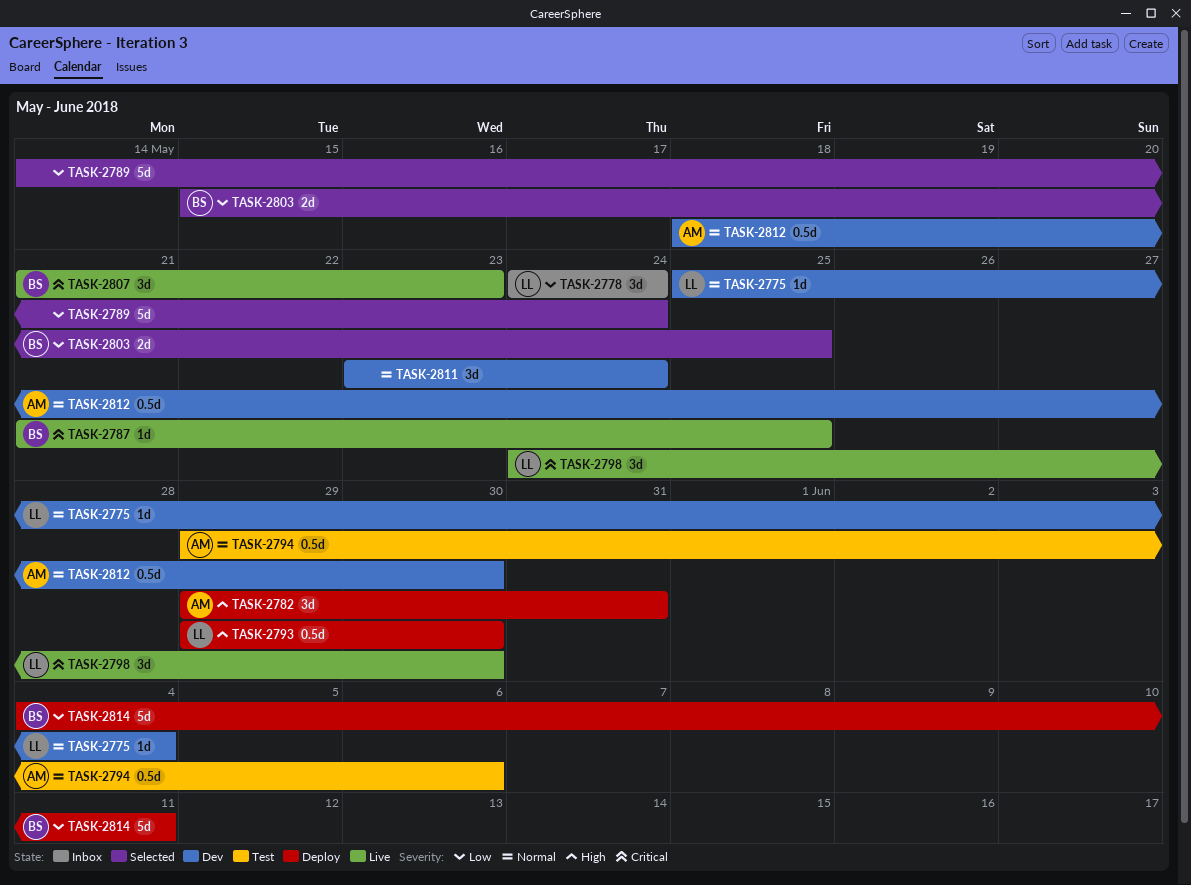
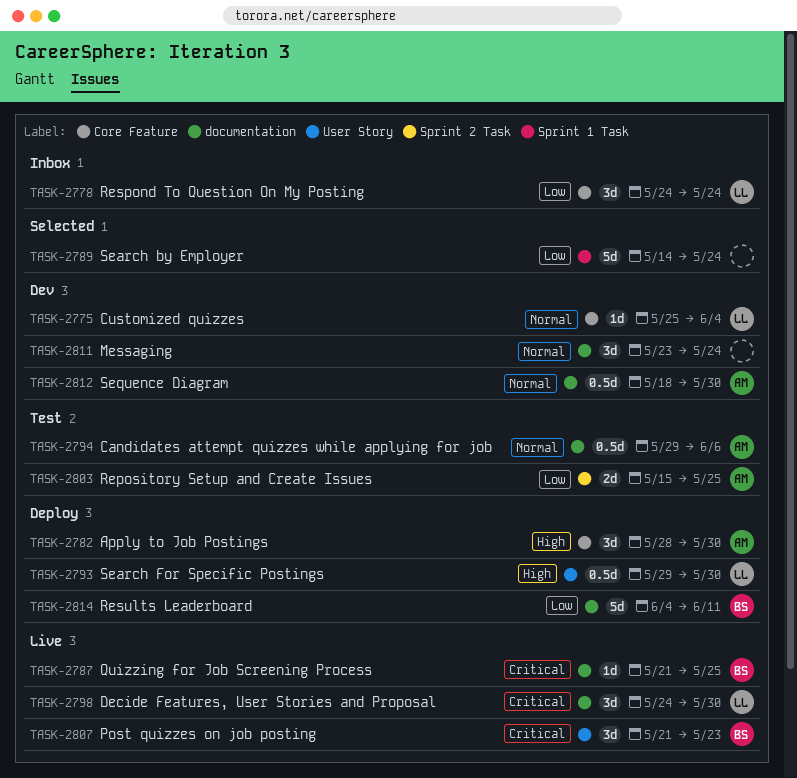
TASK-2782, start: May 29 -> May 28
TASK-2782, due: May 31 -> May 30
TASK-2803, status: Selected -> Test
TASK-2803, owner: BS -> AM

